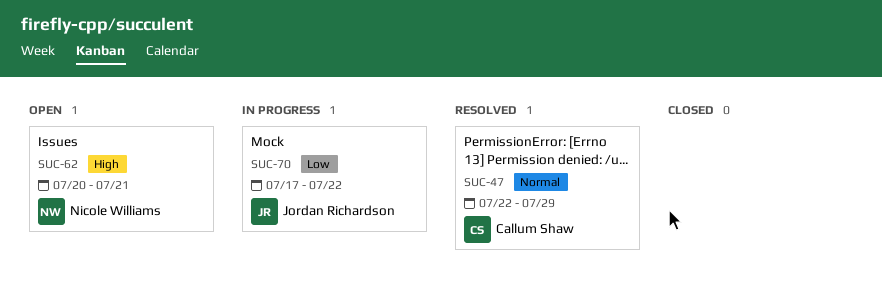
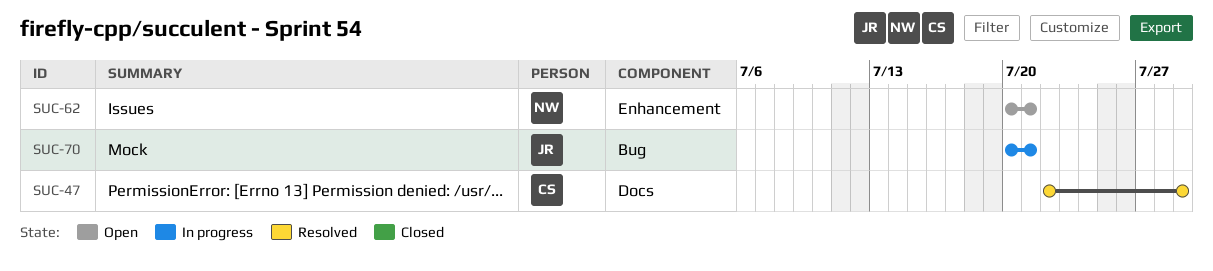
SUC-70, start: Jul 17 -> Jul 20
SUC-70, due: Jul 22 -> Jul 21

